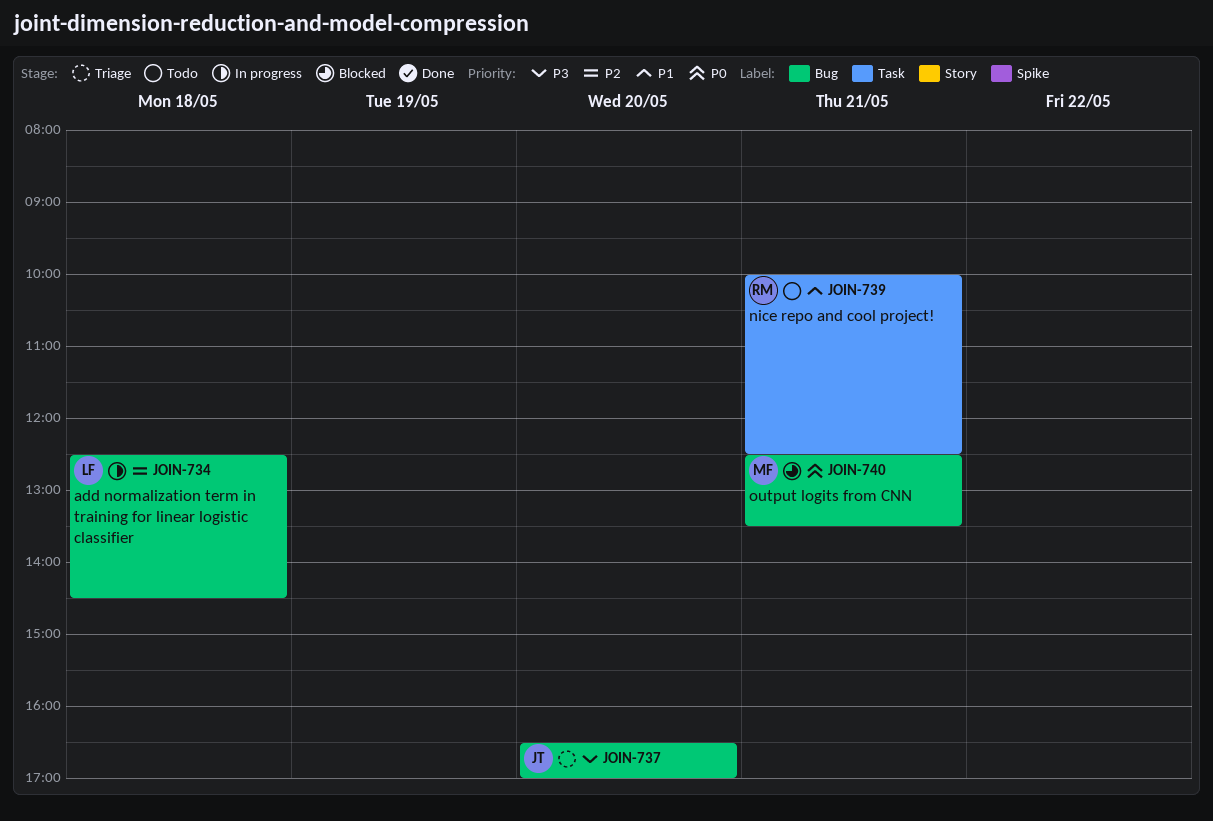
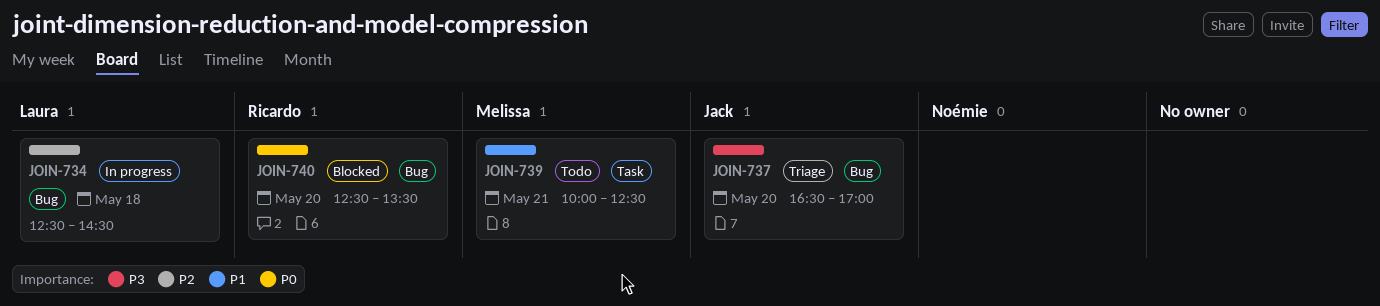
JOIN-739, owner: Ricardo -> Melissa
JOIN-740, owner: Melissa -> Ricardo
JOIN-740, day: May 21 -> May 20

